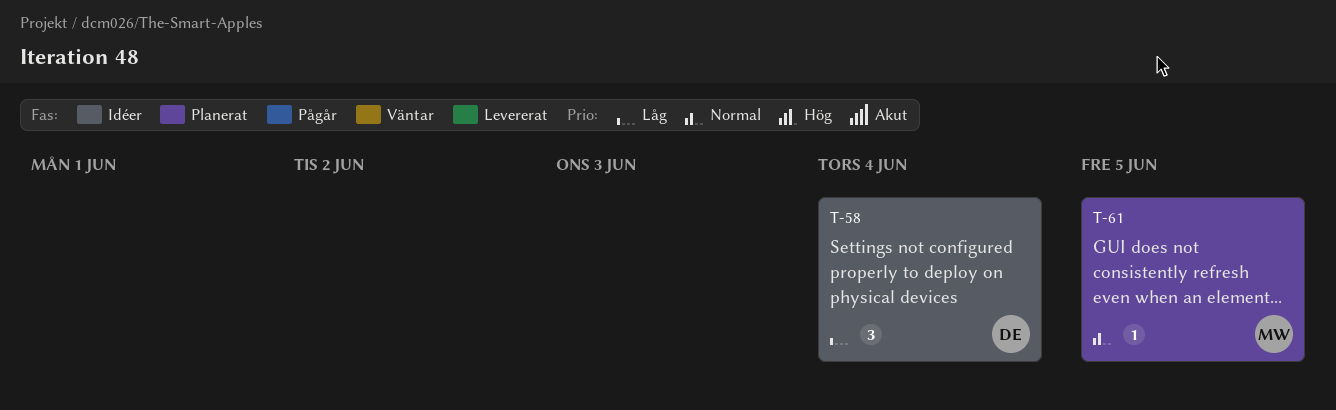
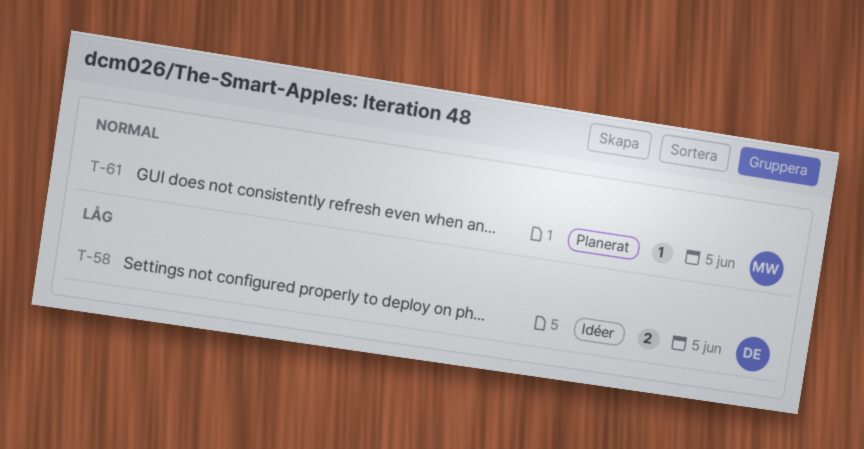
T-58, estimate: 3 -> 2
T-58, due: Jun 4 -> Jun 5

